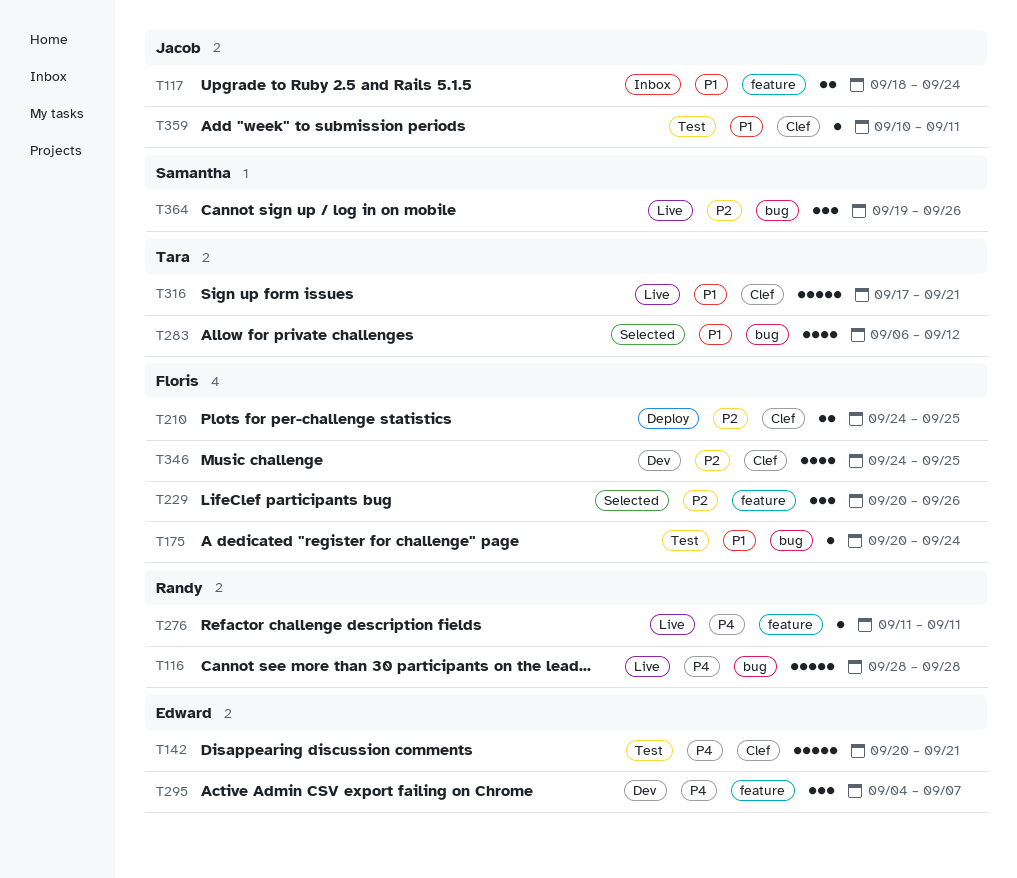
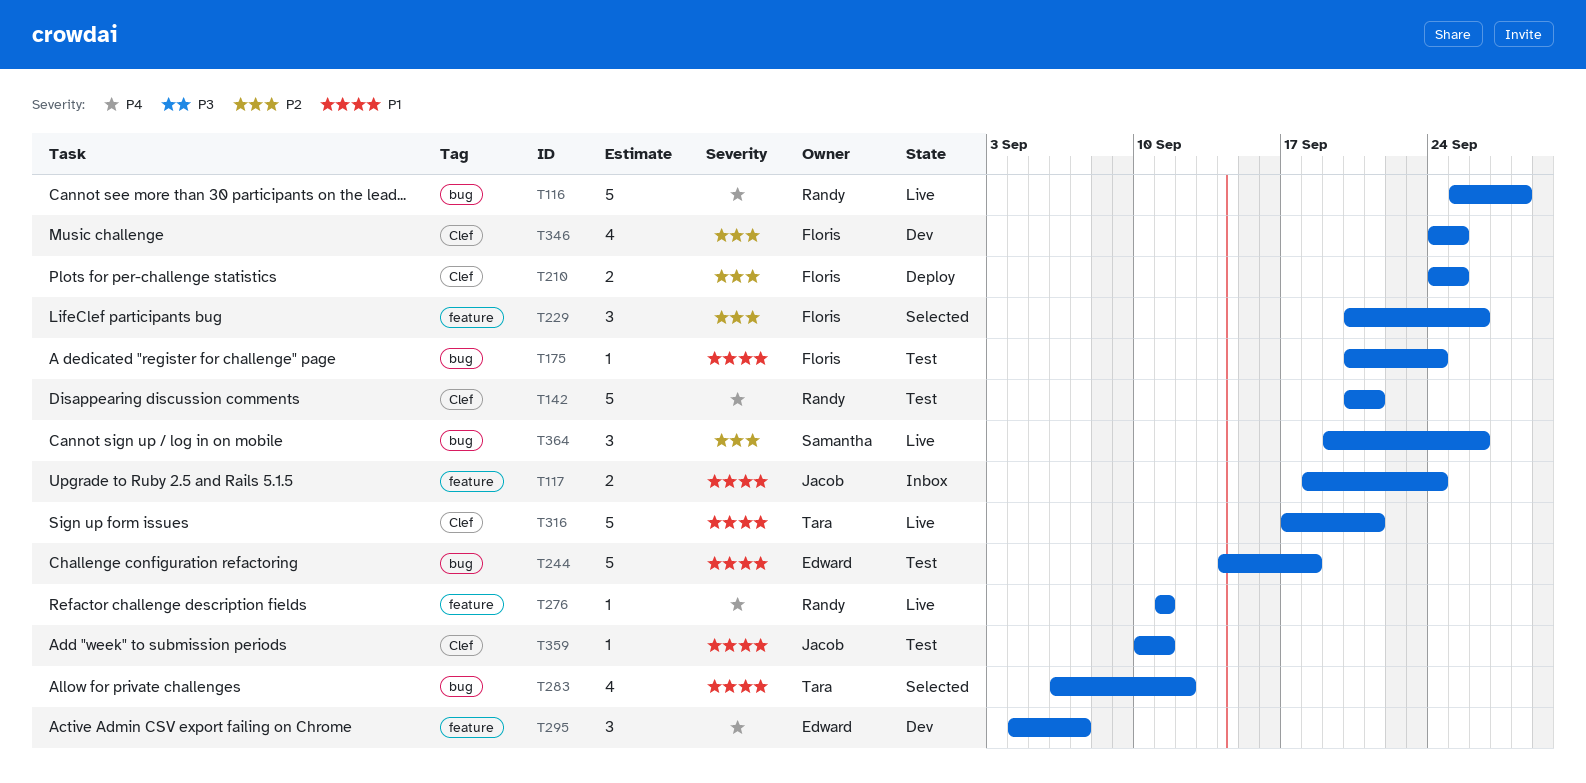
T116, start: Sep 28 -> Sep 25
T142, owner: Edward -> Randy
T244: none -> present

